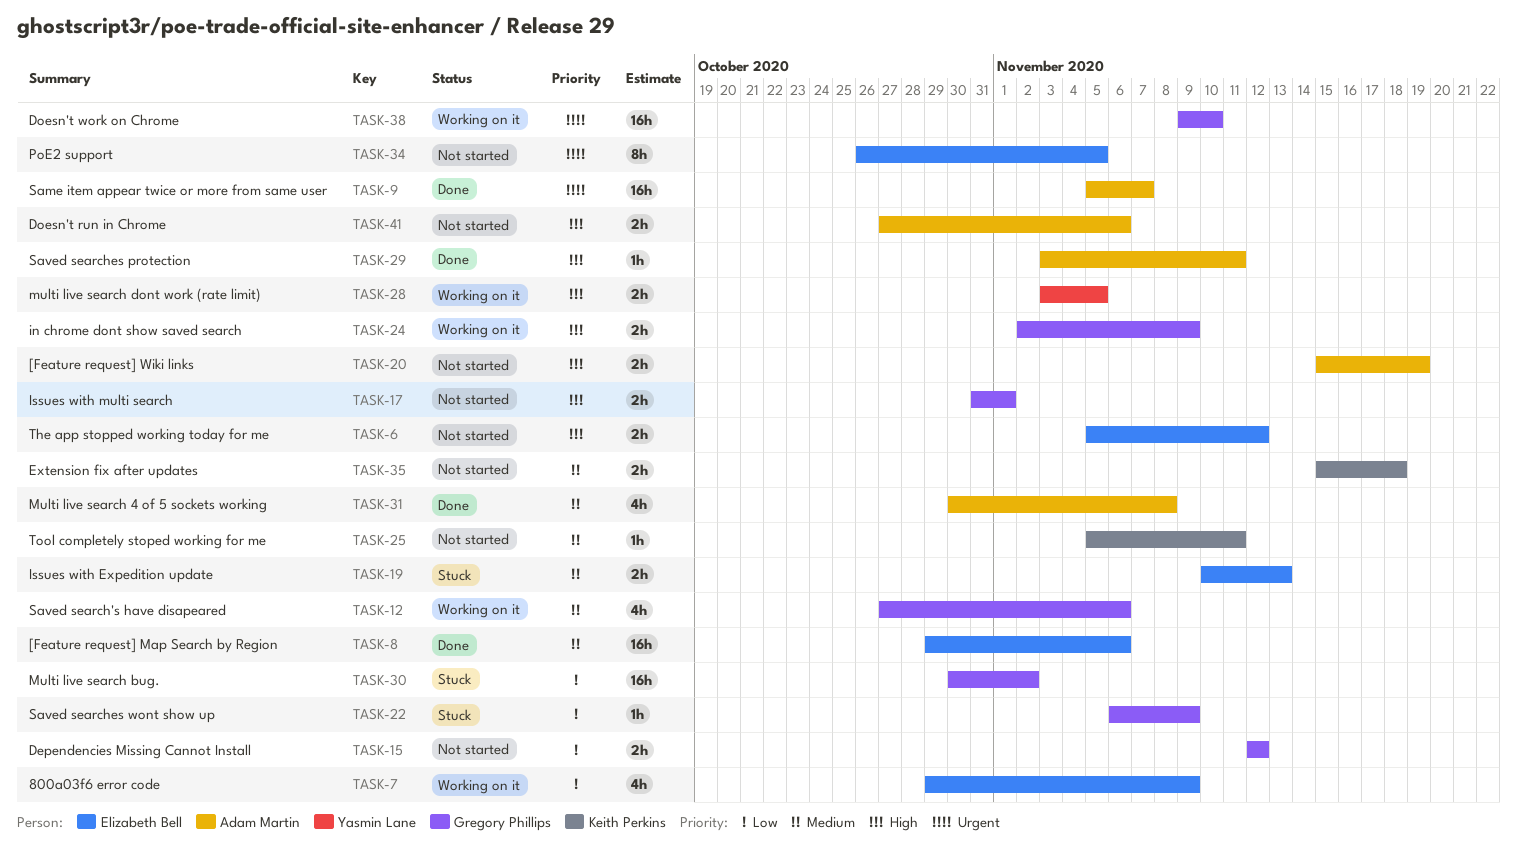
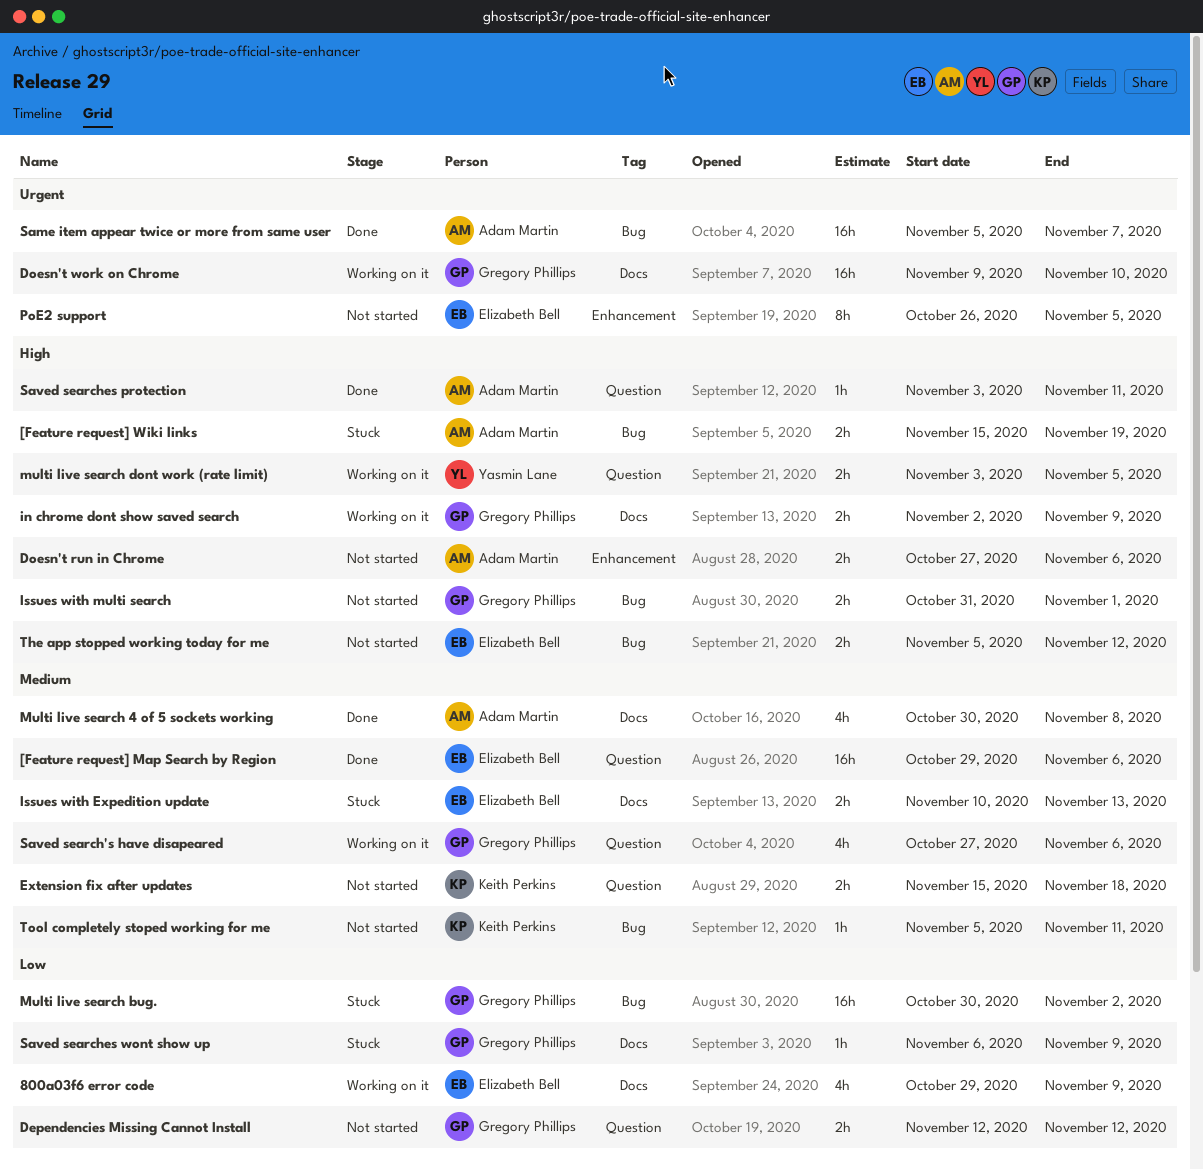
[Feature request] Wiki links, status: Not started -> Stuck

